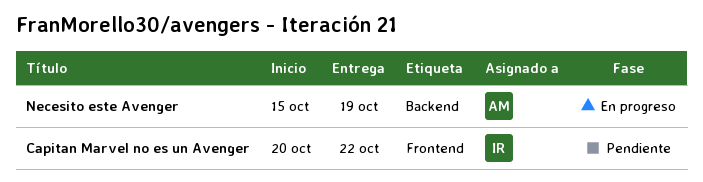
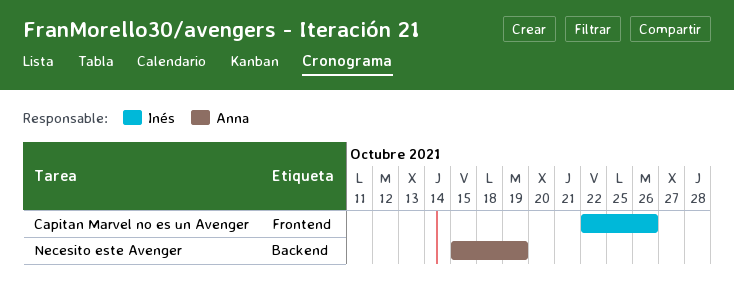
Capitan Marvel no es un Avenger, start: Oct 20 -> Oct 22
Capitan Marvel no es un Avenger, due: Oct 22 -> Oct 26

